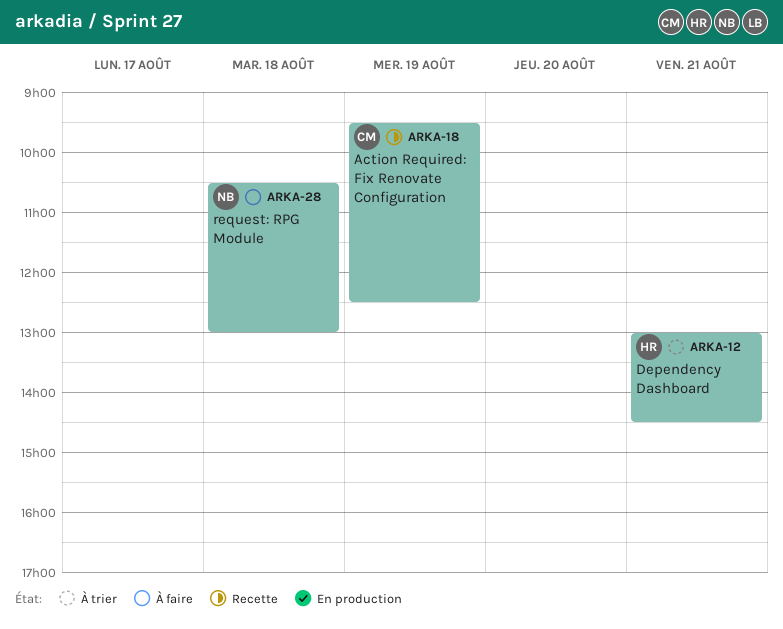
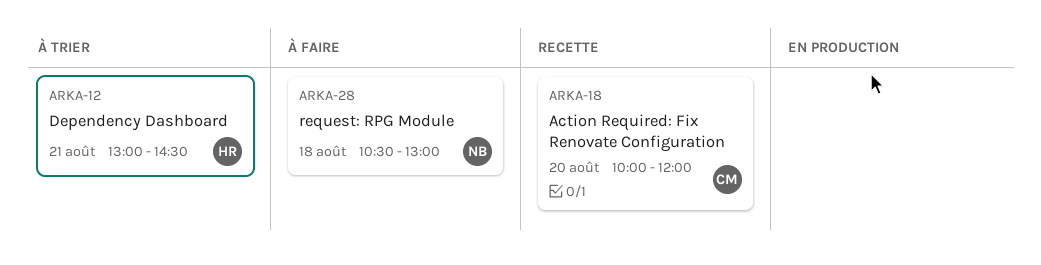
ARKA-18, day: Aug 19 -> Aug 20
ARKA-18, begins: 09:30 -> 10:00
ARKA-18, ends: 12:30 -> 12:00

